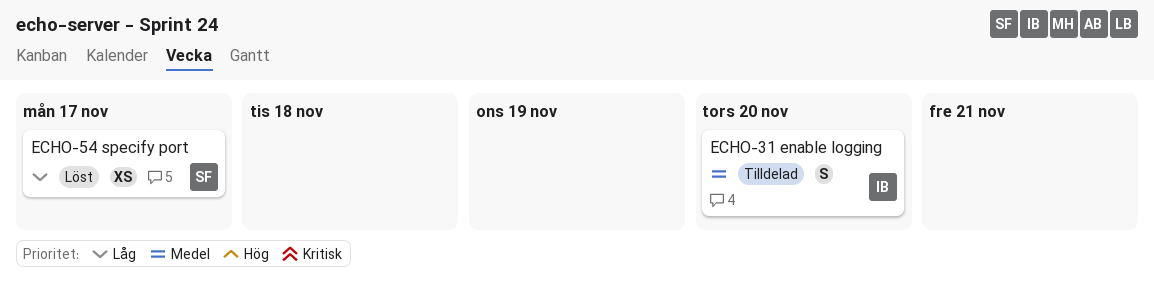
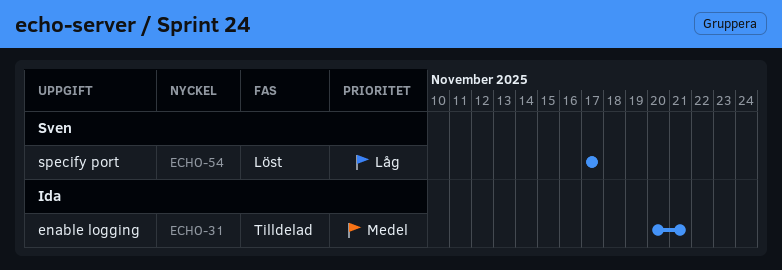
ECHO-31, due: Nov 20 -> Nov 21

